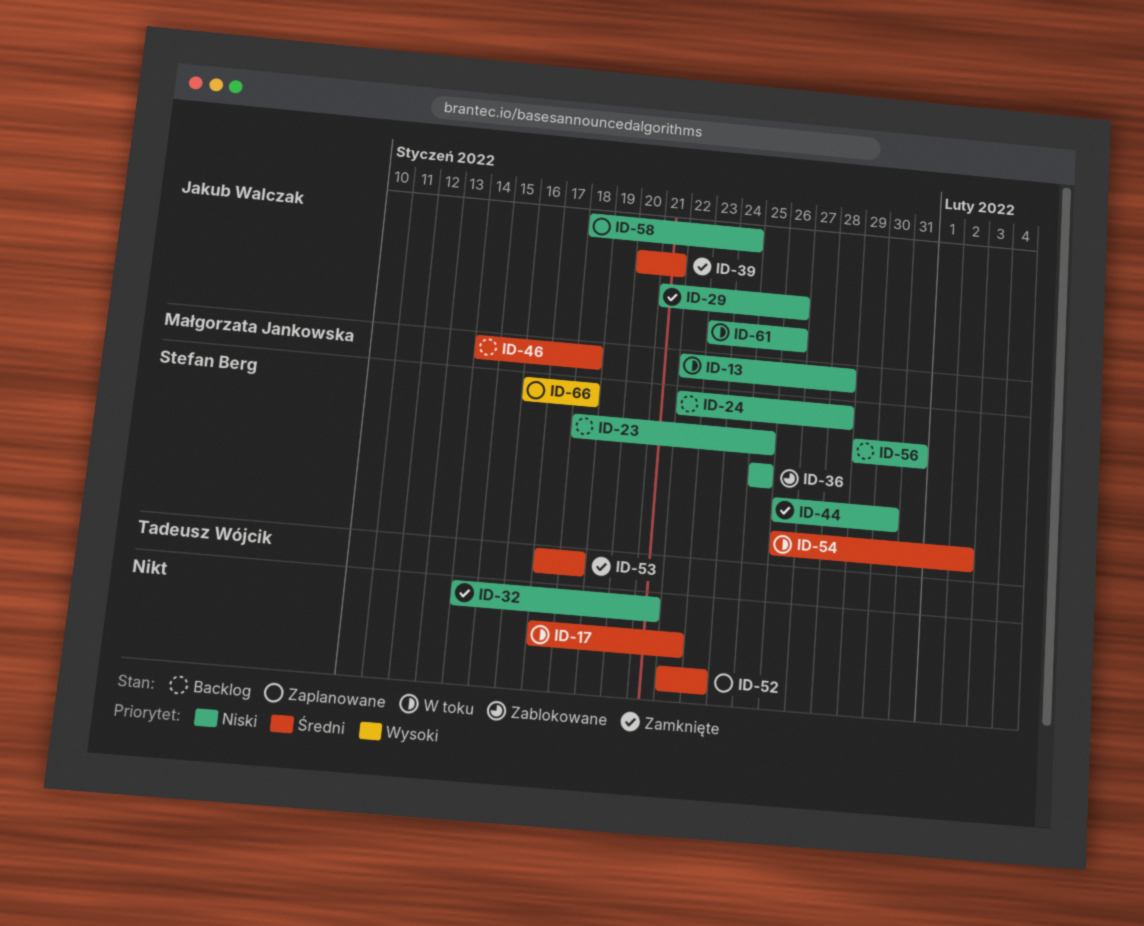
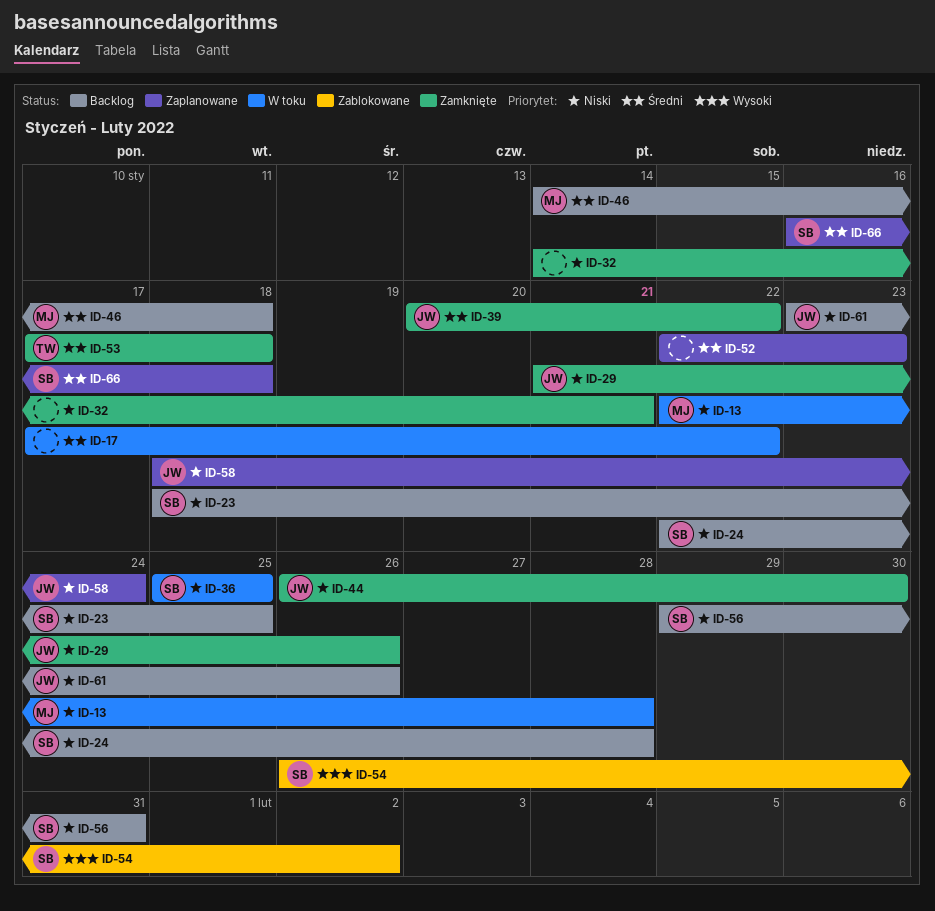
ID-36, status: Zablokowane -> W toku
ID-39, due: Jan 21 -> Jan 22
ID-44, owner: Stefan Berg -> Jakub Walczak
ID-54, status: W toku -> Zablokowane
ID-54, priority: Średni -> Wysoki
ID-61, status: W toku -> Backlog
ID-66, priority: Wysoki -> Średni

